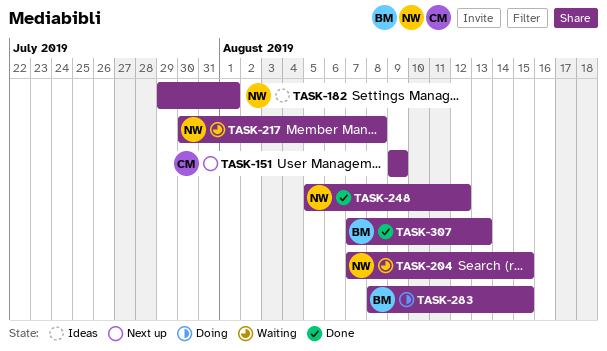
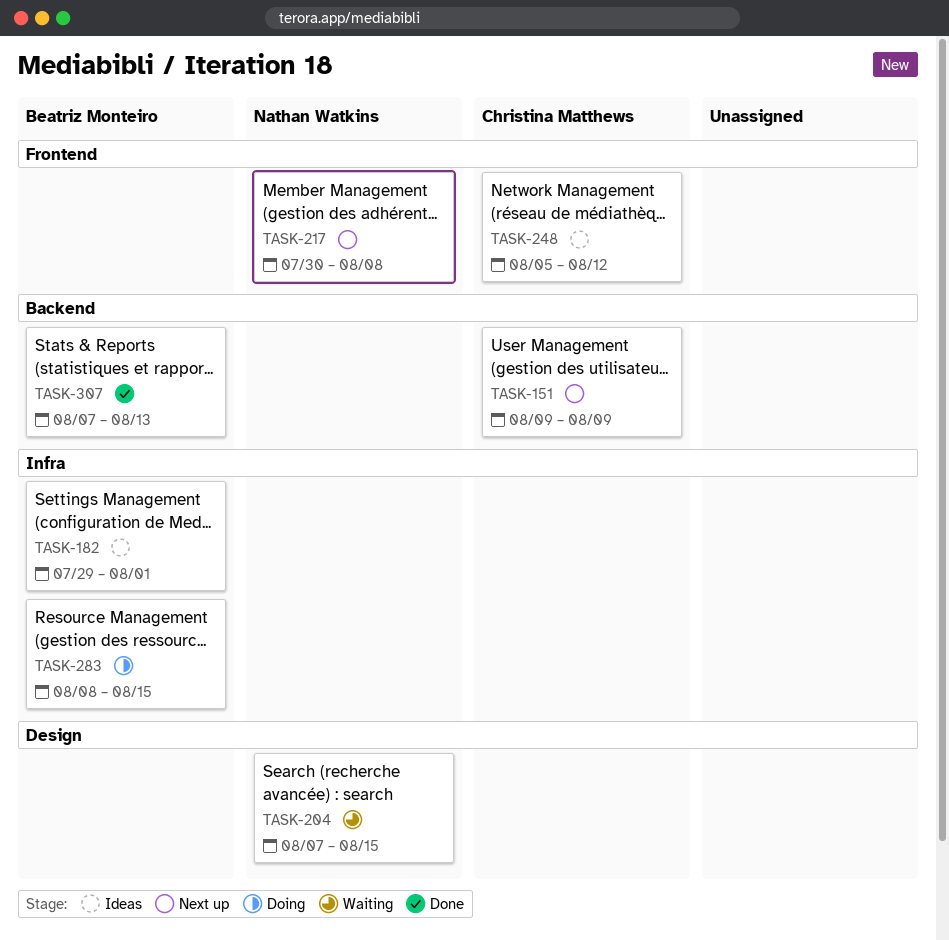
TASK-182, owner: Nathan Watkins -> Beatriz Monteiro
TASK-217, status: Waiting -> Next up
TASK-248, status: Done -> Ideas
TASK-248, owner: Nathan Watkins -> Christina Matthews

